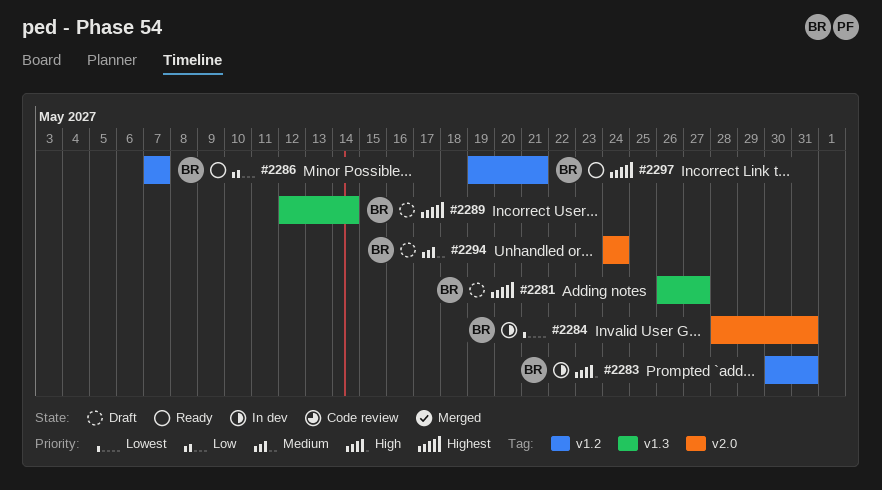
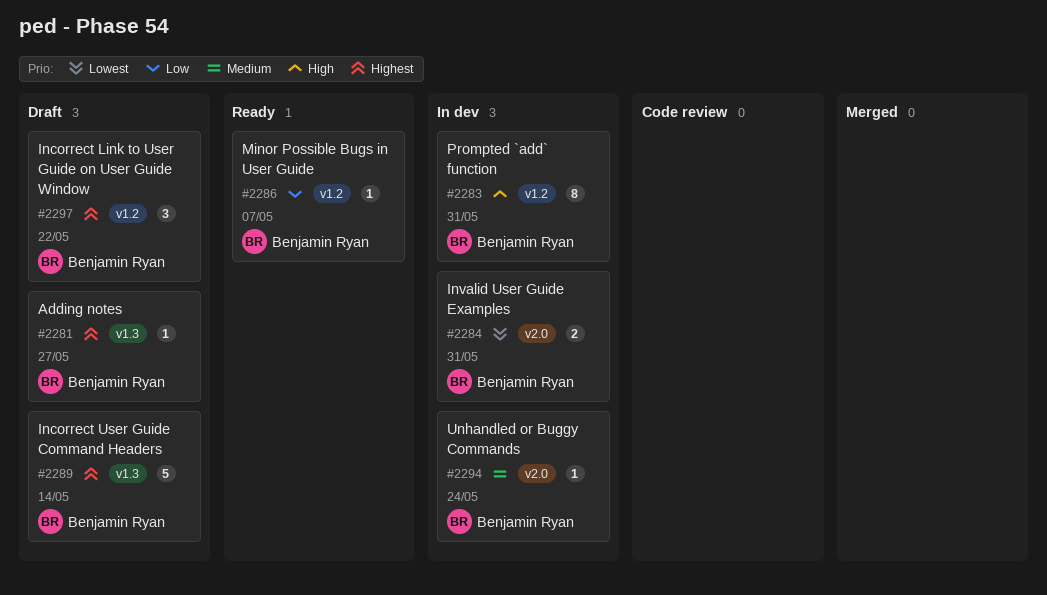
#2294, status: Draft -> In dev
#2297, status: Ready -> Draft
#2297, due: May 21 -> May 22

